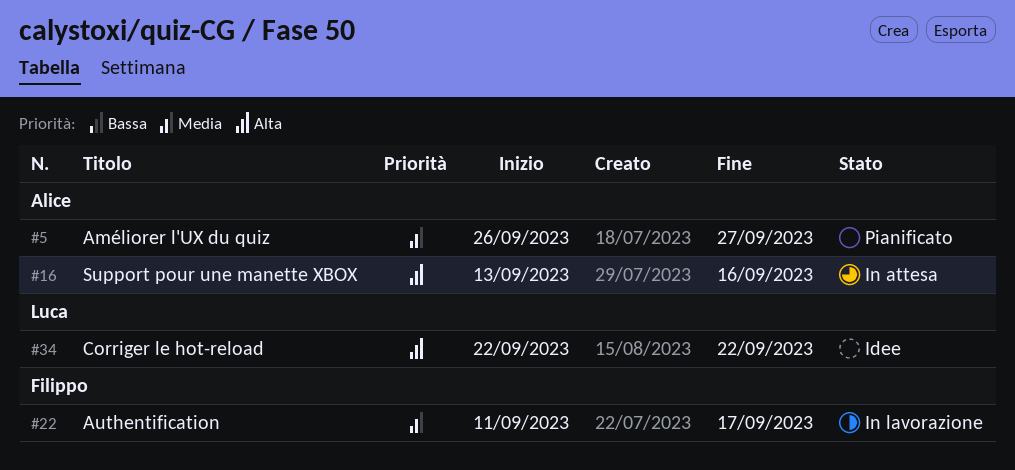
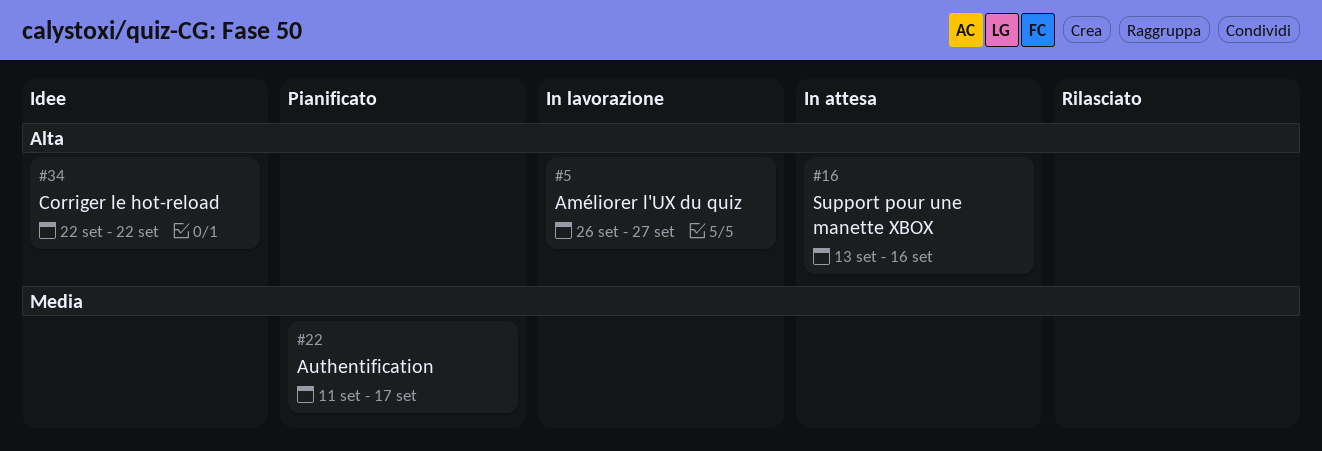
#5, status: Pianificato -> In lavorazione
#5, priority: Media -> Alta
#22, status: In lavorazione -> Pianificato

